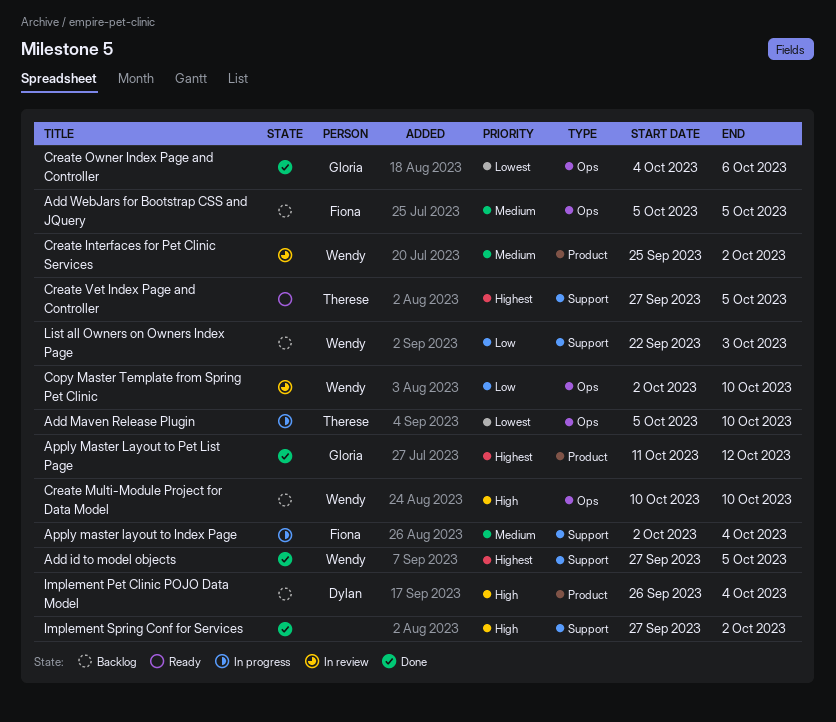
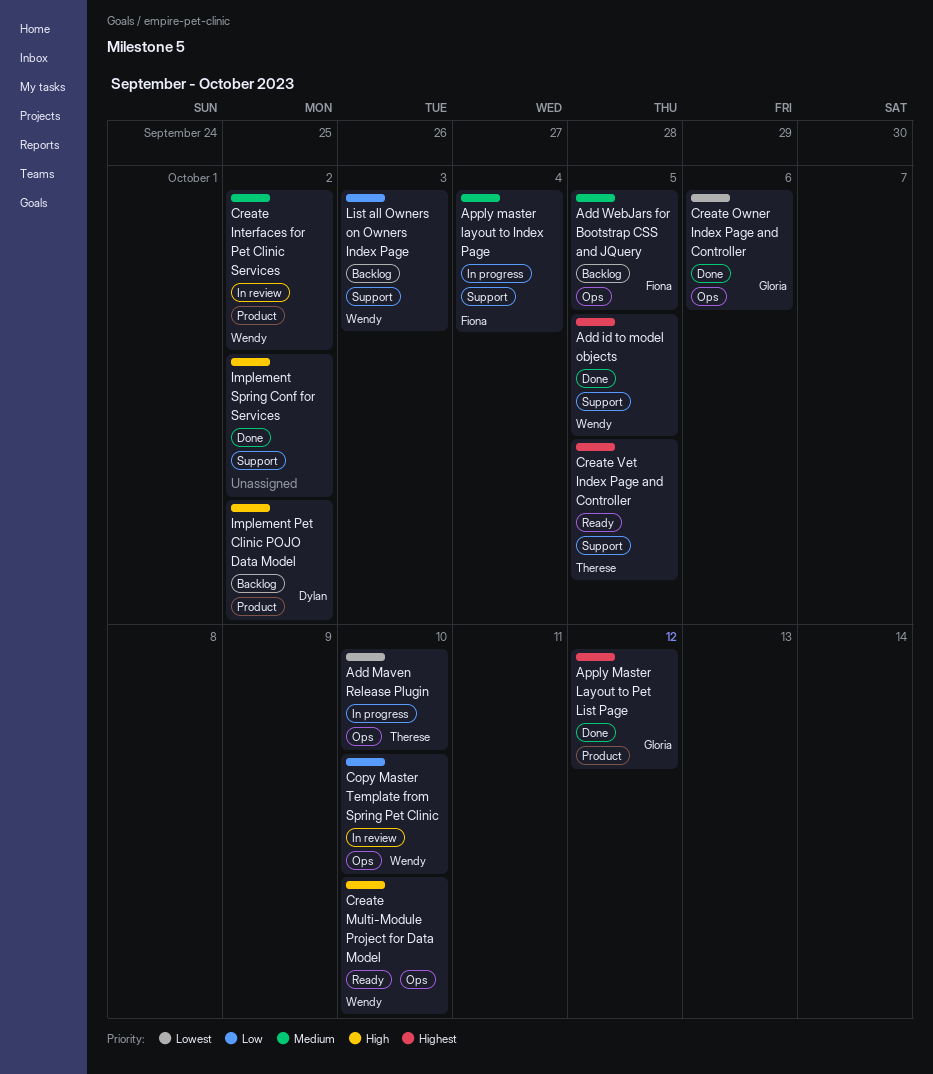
Create Multi-Module Project for Data Model, status: Backlog -> Ready
Implement Pet Clinic POJO Data Model, due: Oct 4 -> Oct 2

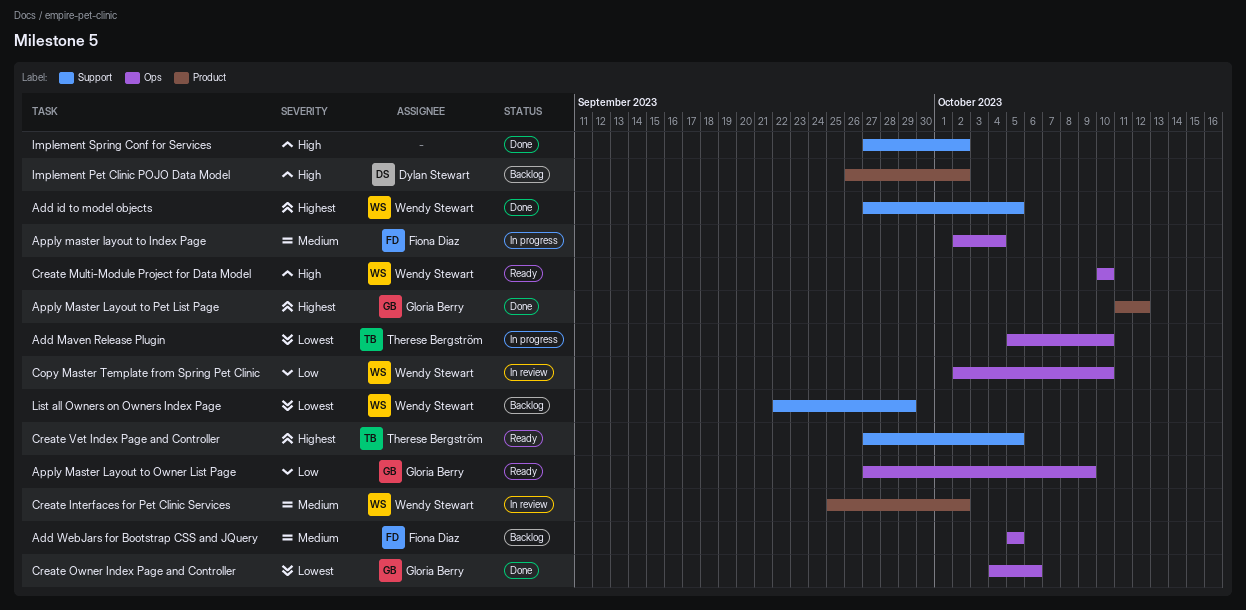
Apply master layout to Index Page, label: Support -> Ops
Apply Master Layout to Owner List Page: none -> present
List all Owners on Owners Index Page, priority: Low -> Lowest
List all Owners on Owners Index Page, due: Oct 3 -> Sep 29

